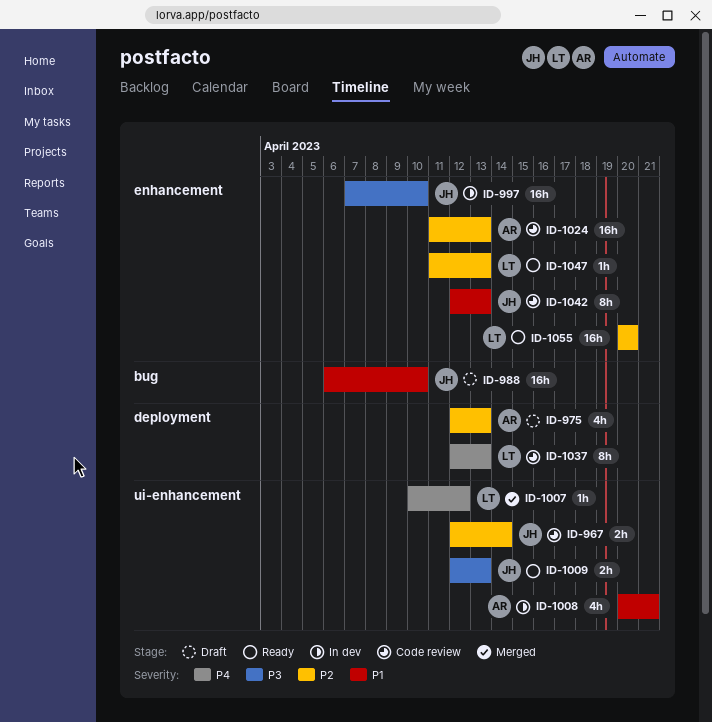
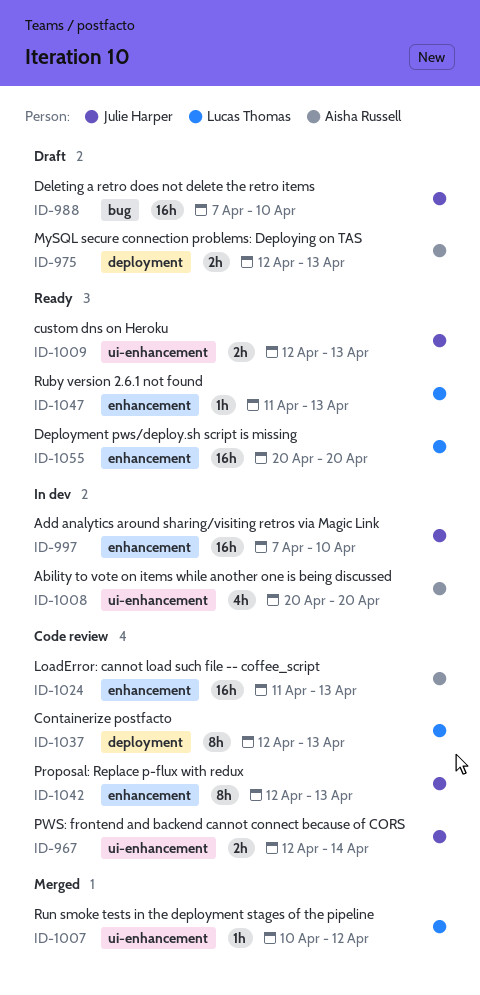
ID-975, estimate: 4h -> 2h
ID-988, start: Apr 6 -> Apr 7
ID-1008, due: Apr 21 -> Apr 20

